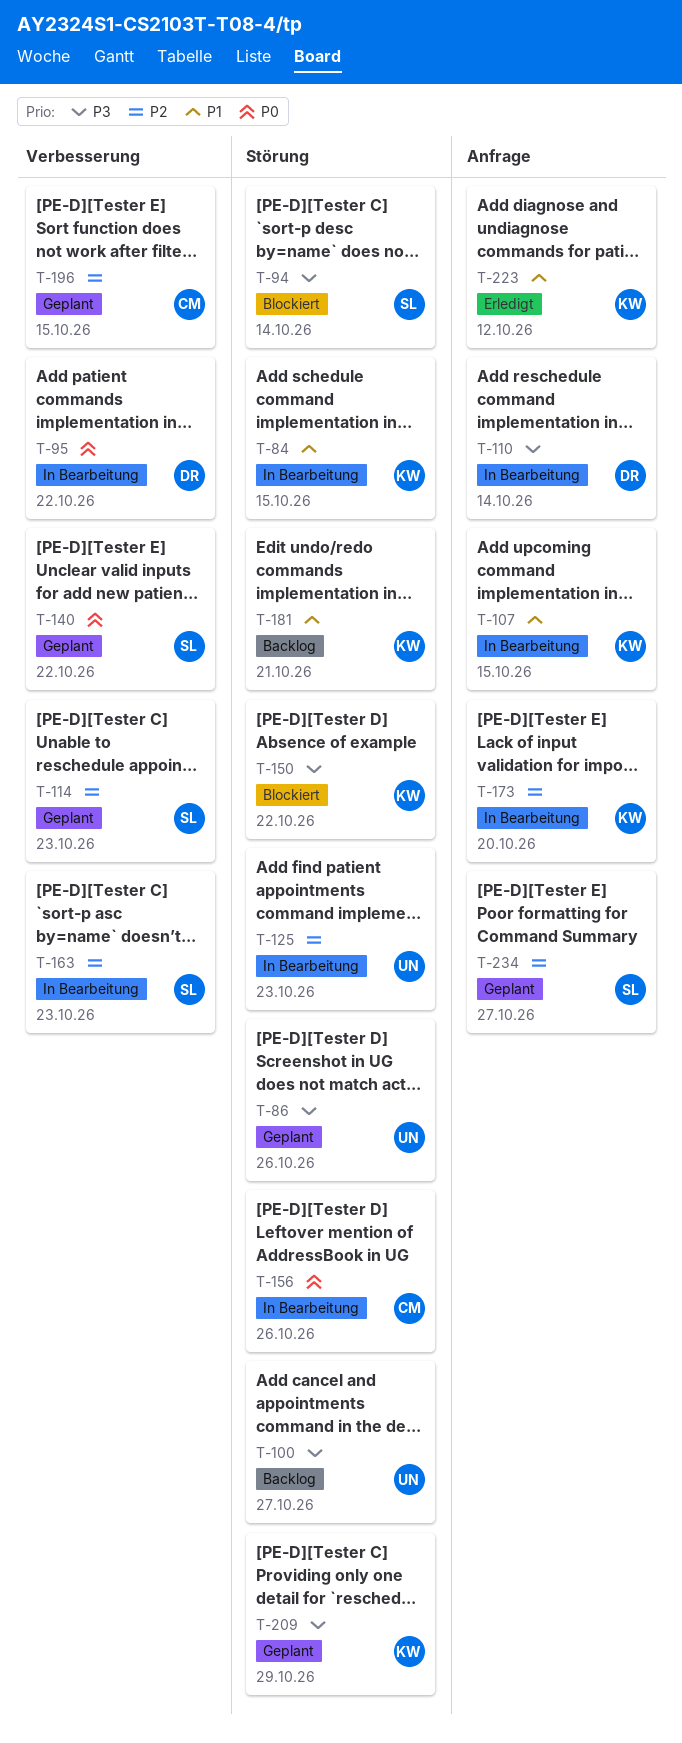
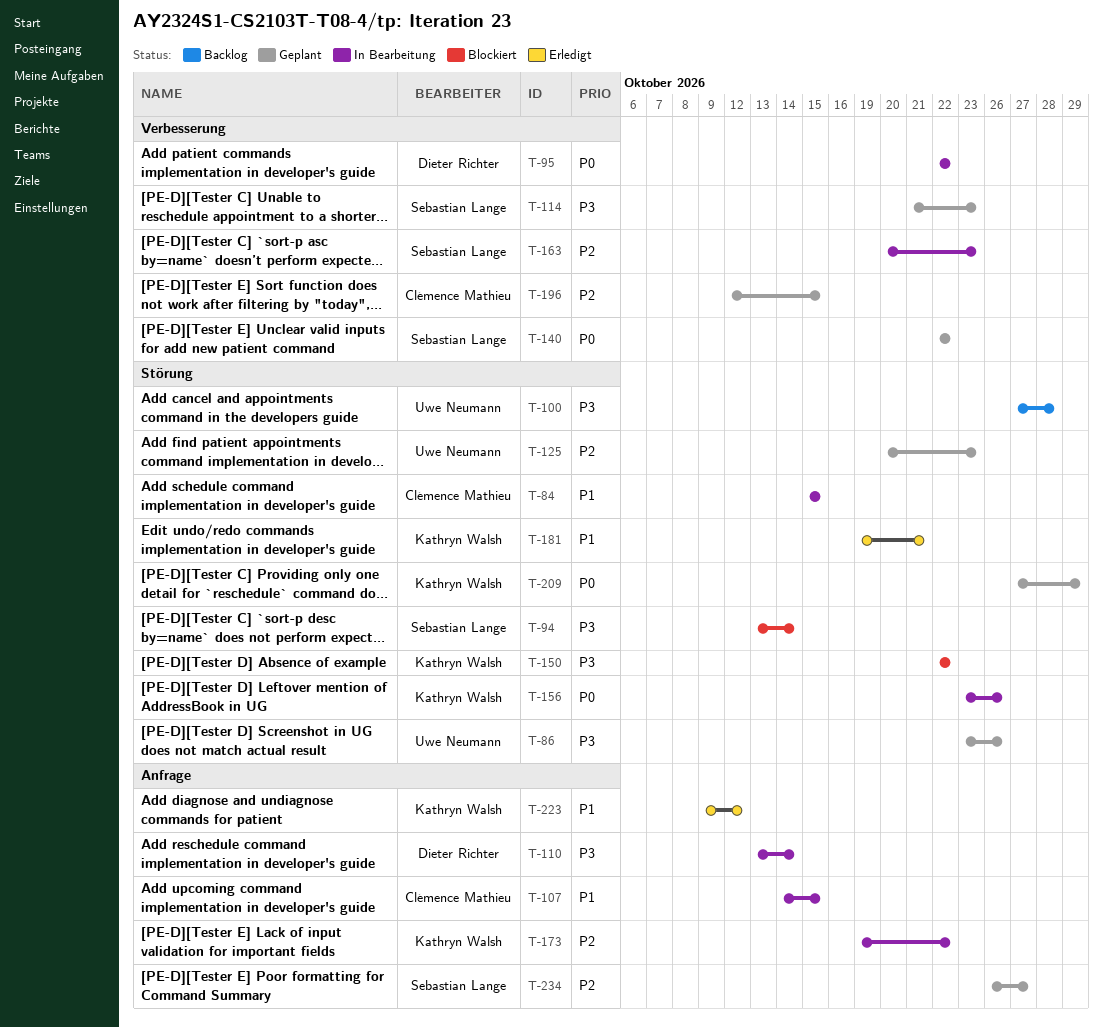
T-84, owner: Kathryn Walsh -> Clémence Mathieu
T-100, due: Oct 27 -> Oct 28
T-107, owner: Kathryn Walsh -> Clémence Mathieu
T-114, priority: P2 -> P3
T-125, status: In Bearbeitung -> Geplant
T-156, owner: Clémence Mathieu -> Kathryn Walsh
T-173, due: Oct 20 -> Oct 22
T-181, status: Backlog -> Erledigt
T-209, priority: P3 -> P0

